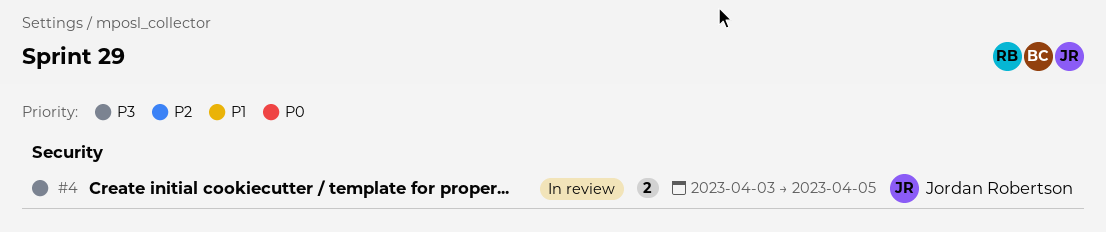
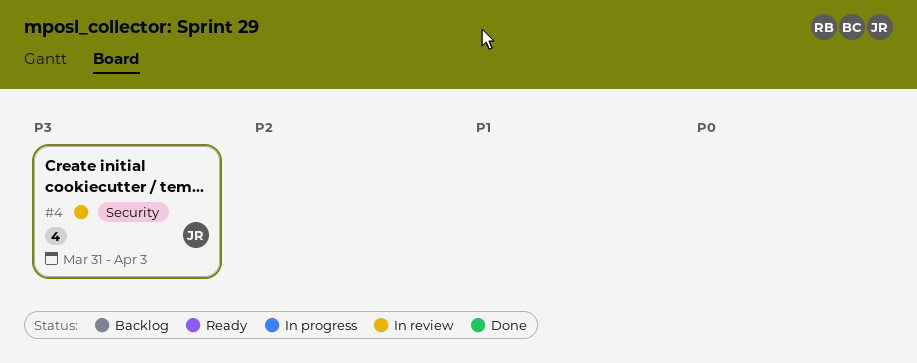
#4, estimate: 2 -> 4
#4, start: Apr 3 -> Mar 31
#4, due: Apr 5 -> Apr 3

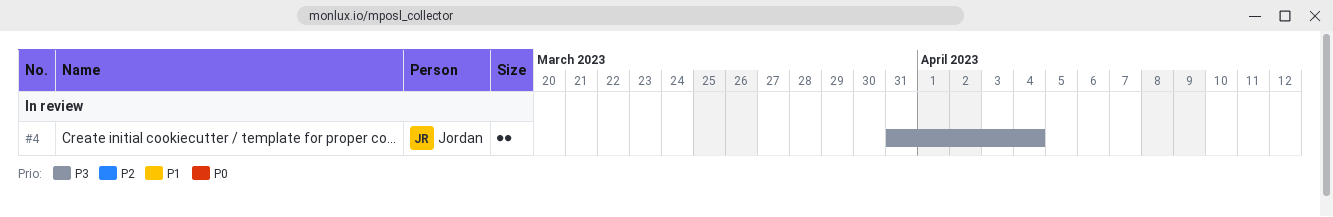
#4, estimate: 4 -> 2
#4, due: Apr 3 -> Apr 4

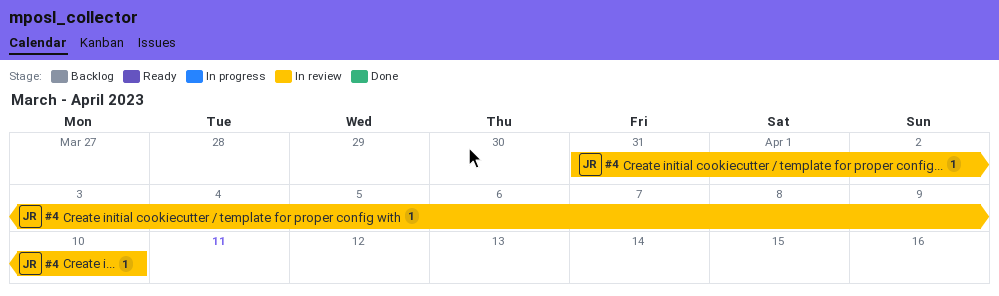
#4, estimate: 2 -> 1
#4, due: Apr 4 -> Apr 10

